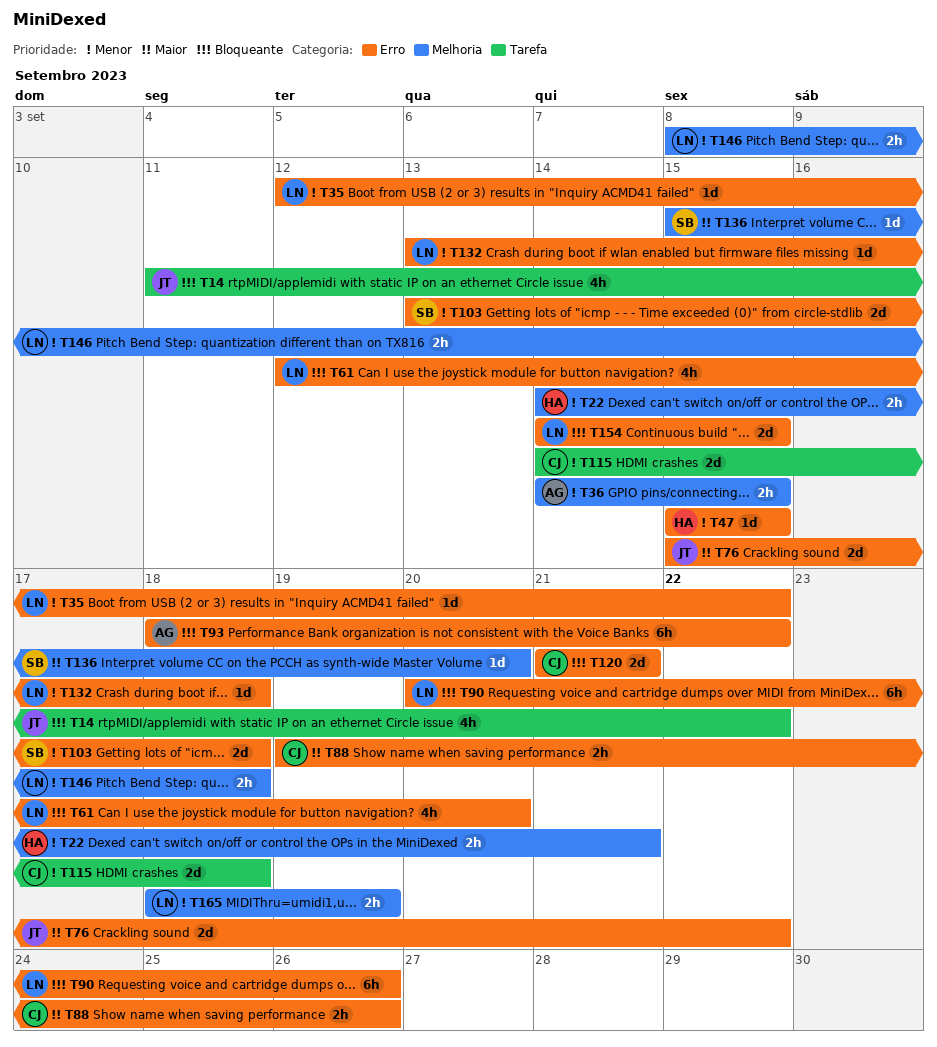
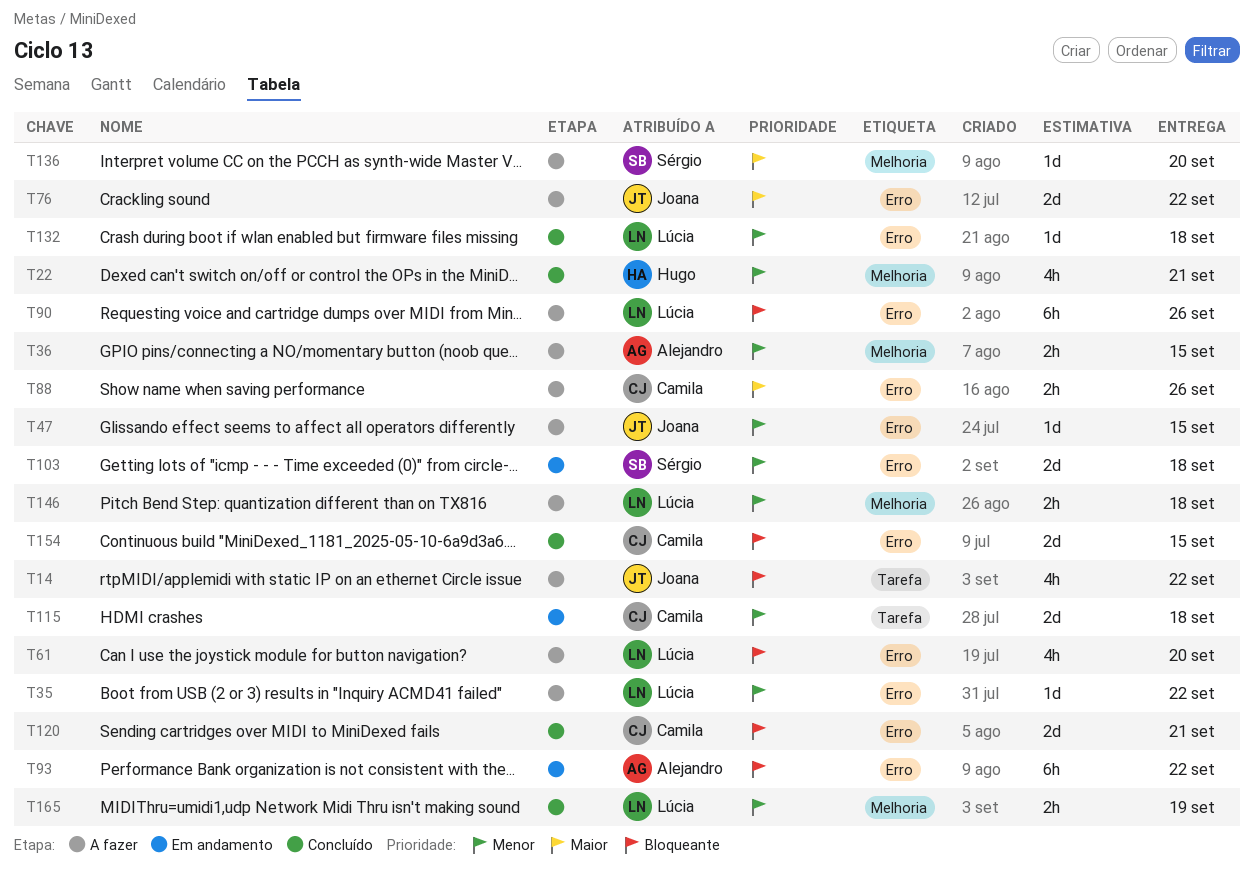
T22, estimate: 2h -> 4h
T47, owner: Hugo -> Joana
T154, owner: Lúcia -> Camila

